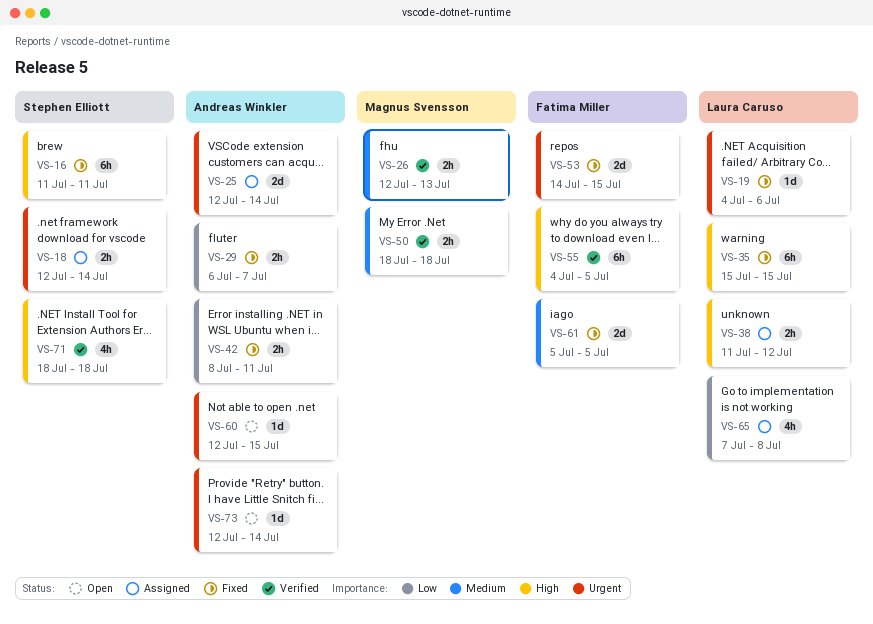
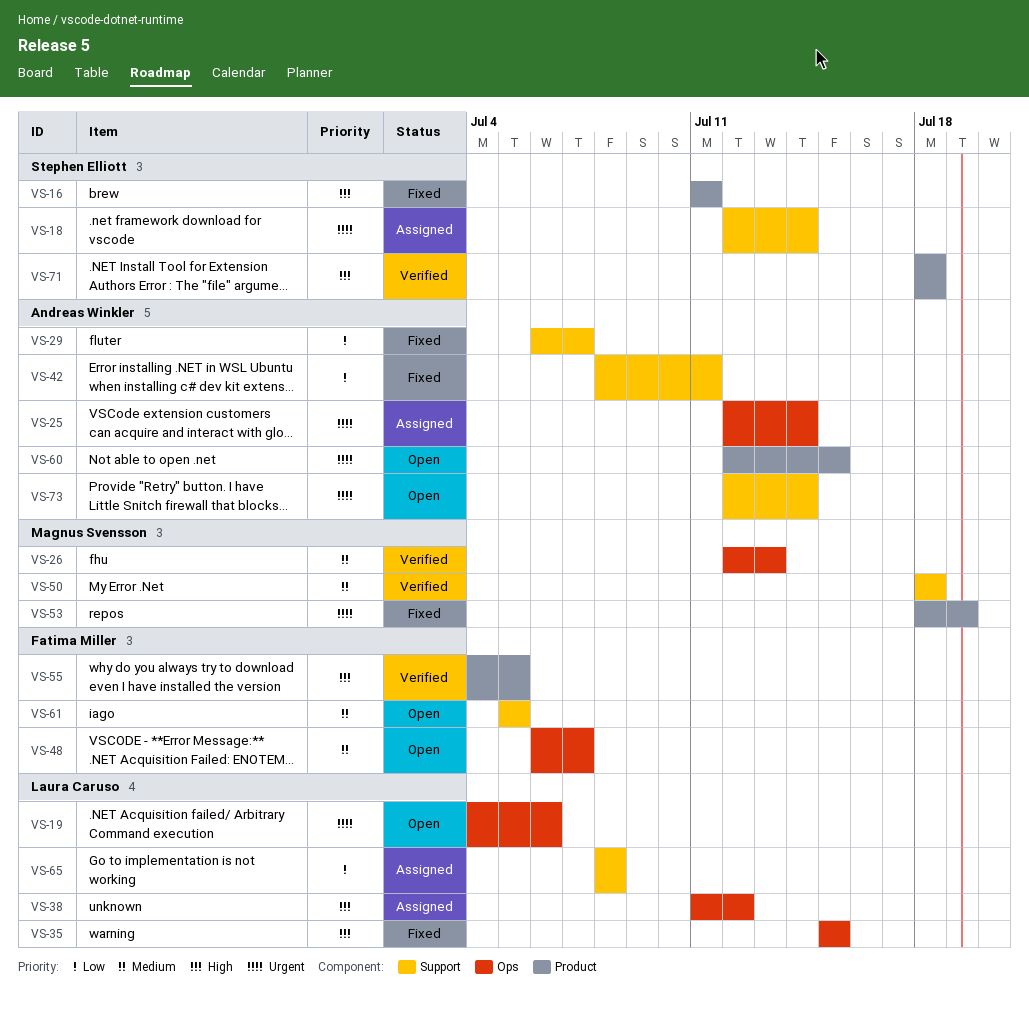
VS-19, status: Fixed -> Open
VS-48: none -> present
VS-53, owner: Fatima Miller -> Magnus Svensson
VS-53, start: Jul 14 -> Jul 18
VS-53, due: Jul 15 -> Jul 19
VS-61, status: Fixed -> Open
VS-65, start: Jul 7 -> Jul 8

